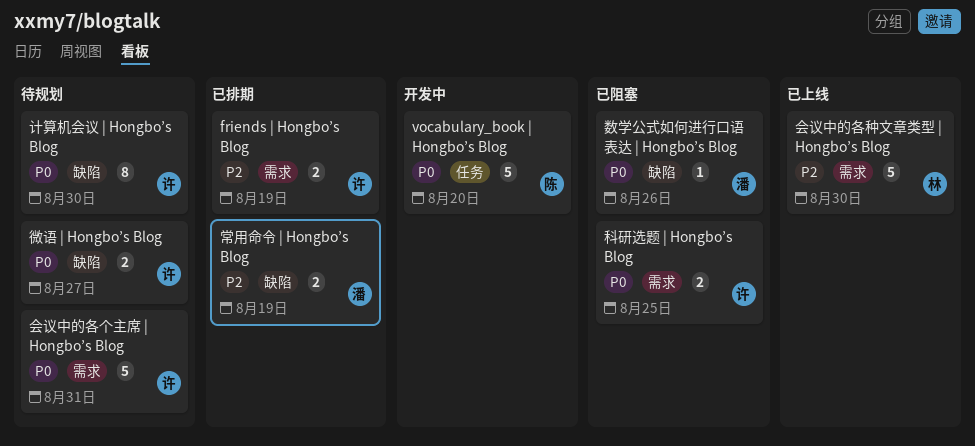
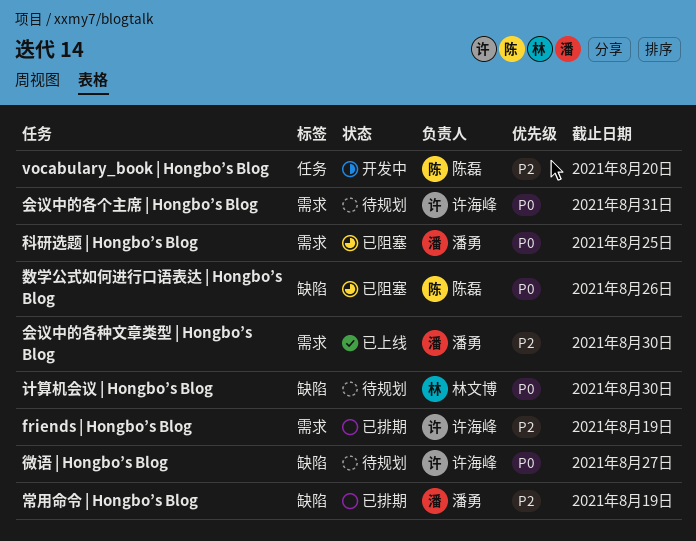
vocabulary_book | Hongbo’s Blog, priority: P0 -> P2
会议中的各种文章类型 | Hongbo’s Blog, owner: 林文博 -> 潘勇
数学公式如何进行口语表达 | Hongbo’s Blog, owner: 潘勇 -> 陈磊
科研选题 | Hongbo’s Blog, owner: 许海峰 -> 潘勇
计算机会议 | Hongbo’s Blog, owner: 许海峰 -> 林文博

